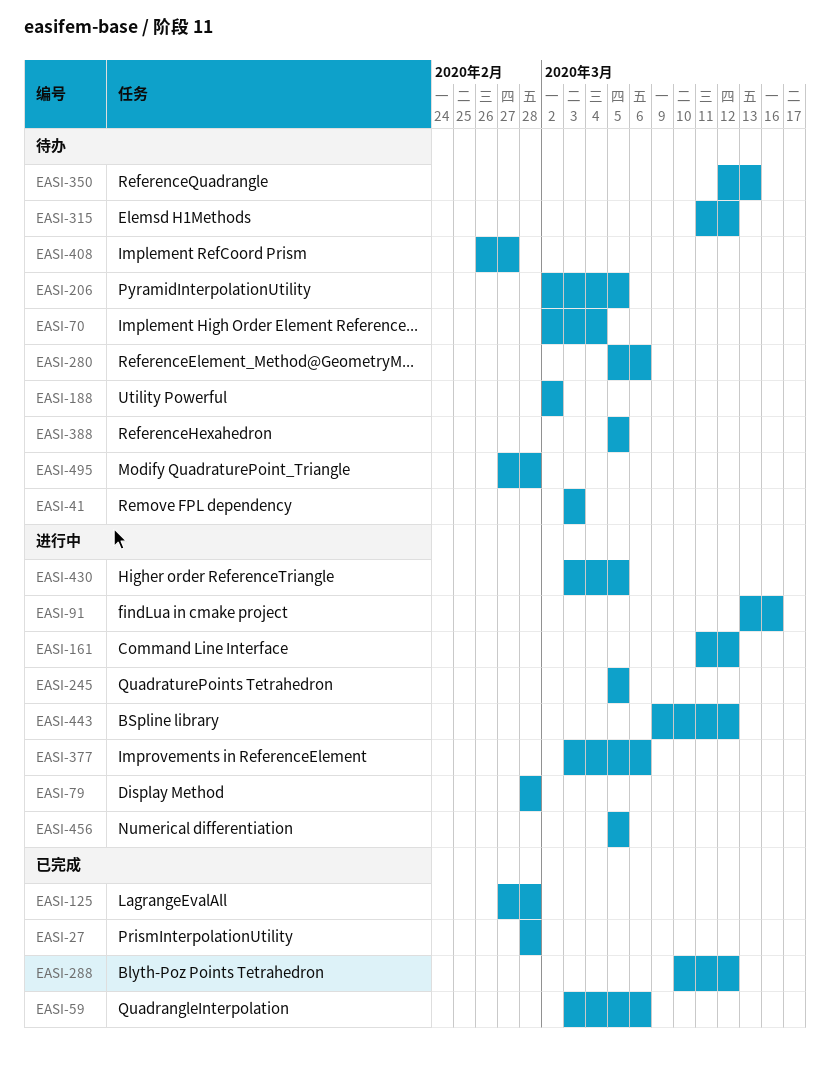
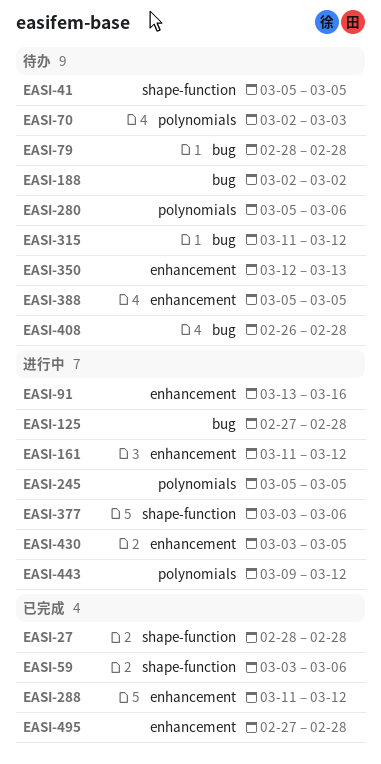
EASI-41, start: Mar 3 -> Mar 5
EASI-41, due: Mar 3 -> Mar 5
EASI-70, due: Mar 4 -> Mar 3
EASI-79, status: 进行中 -> 待办
EASI-125, status: 已完成 -> 进行中
EASI-206: present -> none
EASI-288, start: Mar 10 -> Mar 11
EASI-408, due: Feb 27 -> Feb 28
EASI-456: present -> none
EASI-495, status: 待办 -> 已完成

